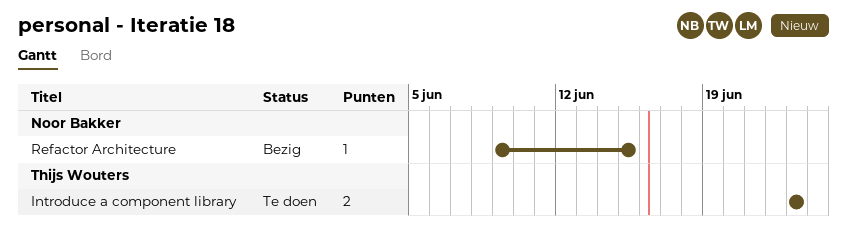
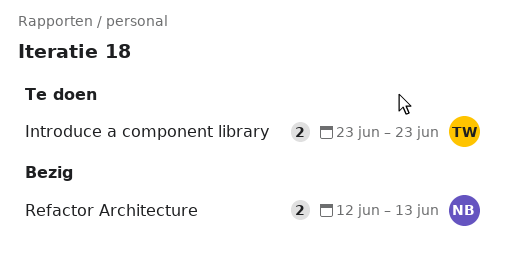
Refactor Architecture, estimate: 1 -> 2
Refactor Architecture, start: Jun 9 -> Jun 12
Refactor Architecture, due: Jun 15 -> Jun 13

